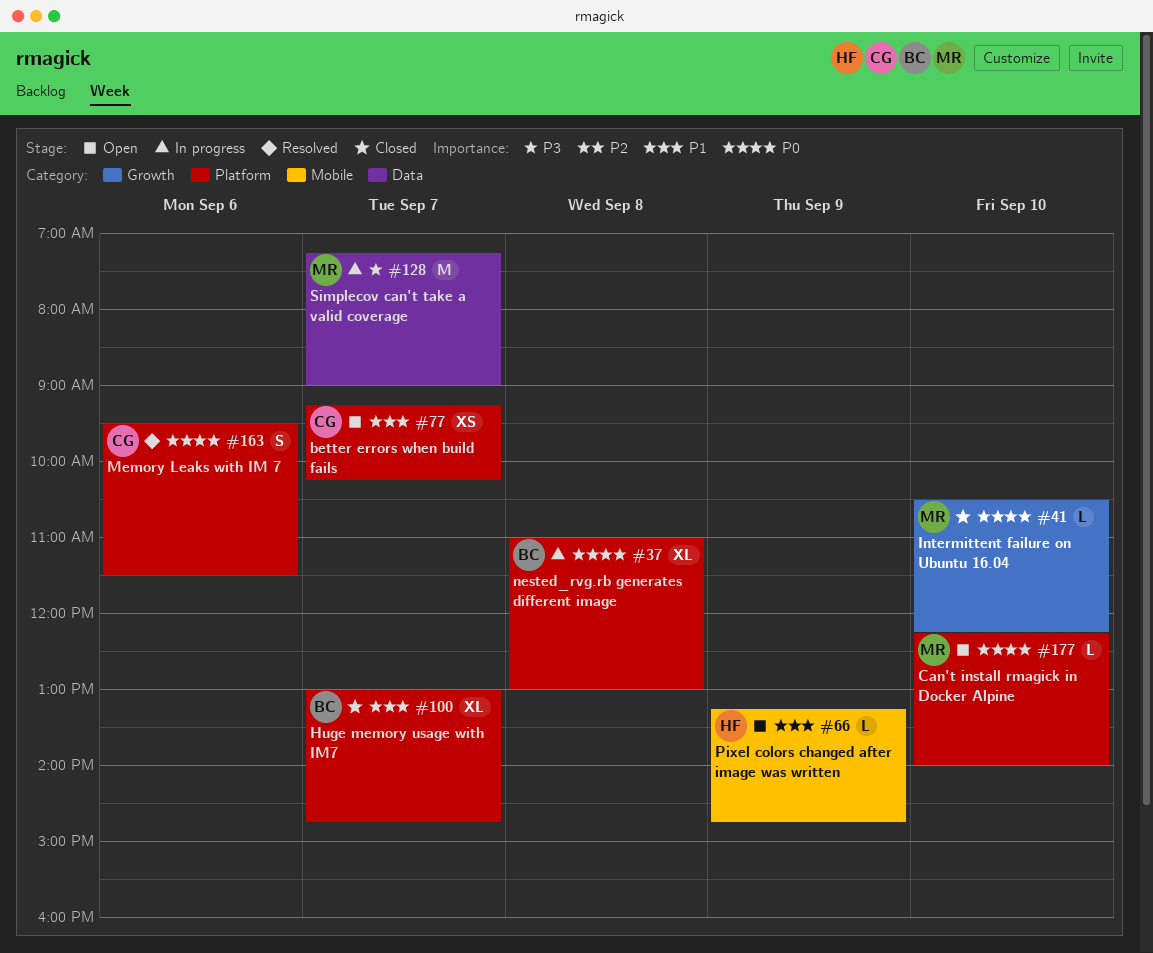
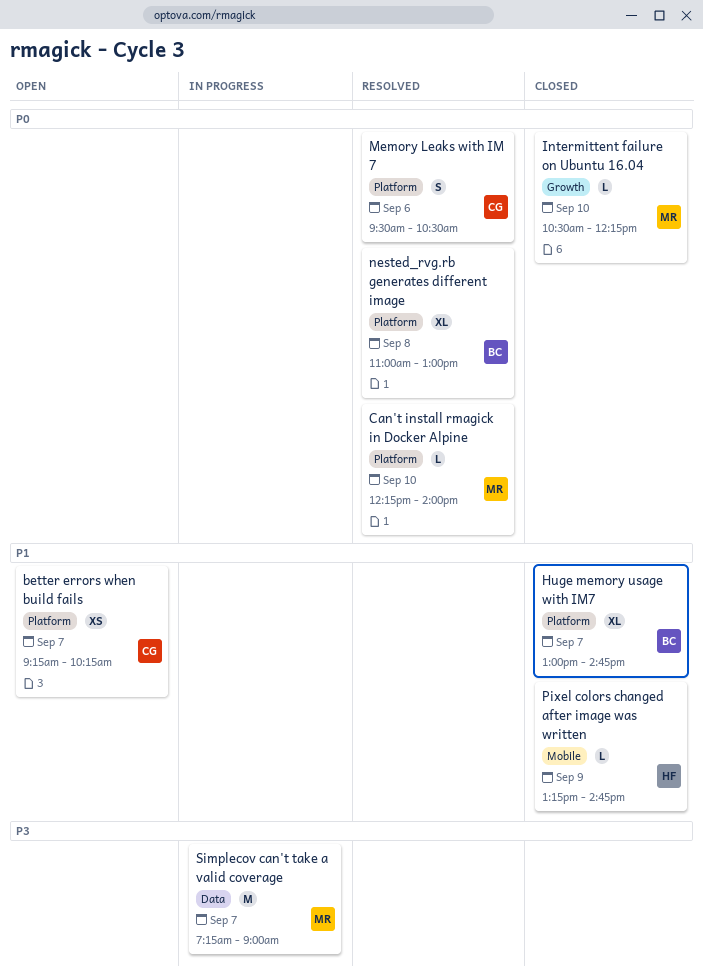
Can't install rmagick in Docker Alpine, status: Open -> Resolved
Memory Leaks with IM 7, ends: 11:30 -> 10:30
nested_rvg.rb generates different image, status: In progress -> Resolved
Pixel colors changed after image was written, status: Open -> Closed

